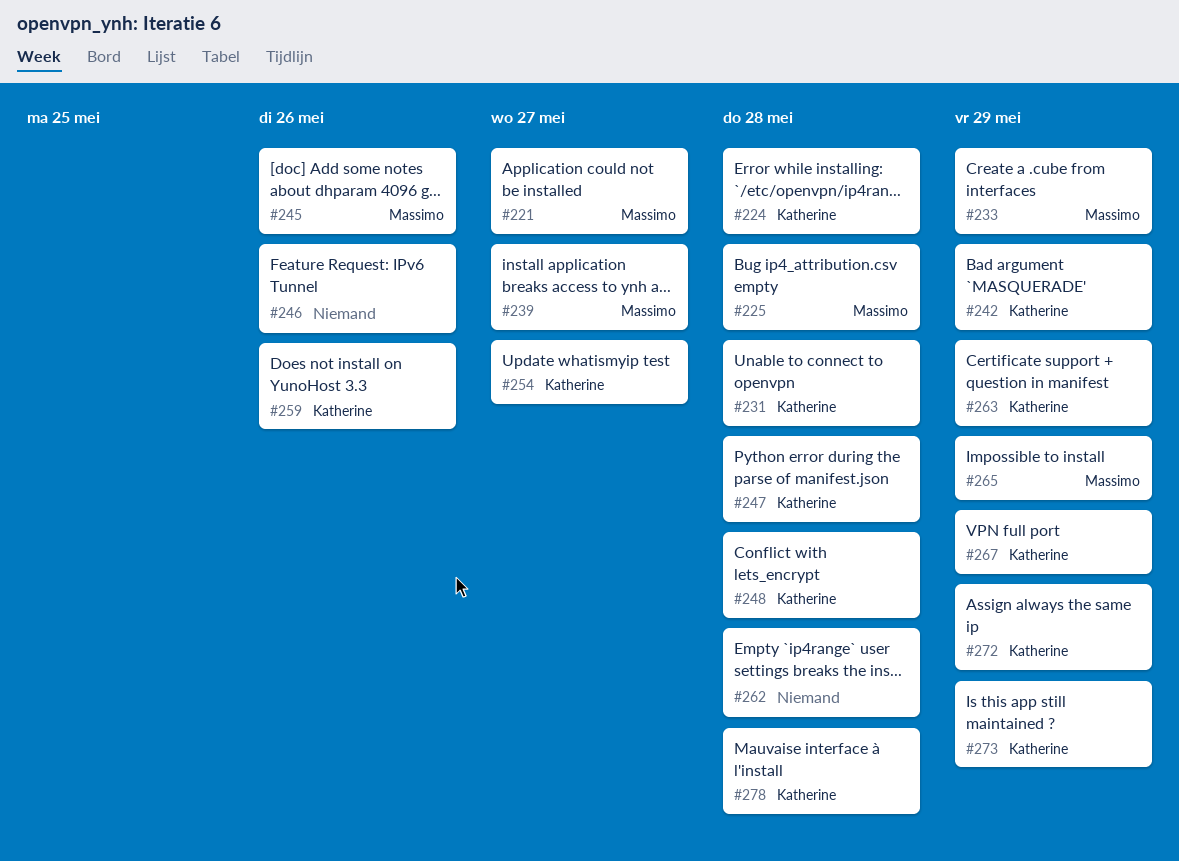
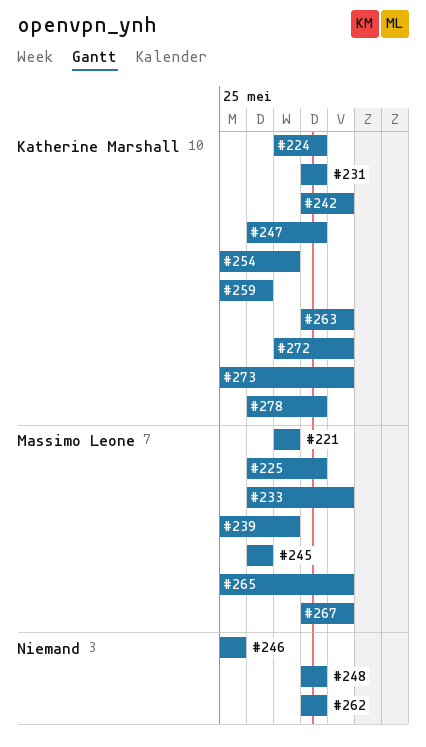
#246, due: May 26 -> May 25
#248, owner: Katherine Marshall -> none
#267, owner: Katherine Marshall -> Massimo Leone

